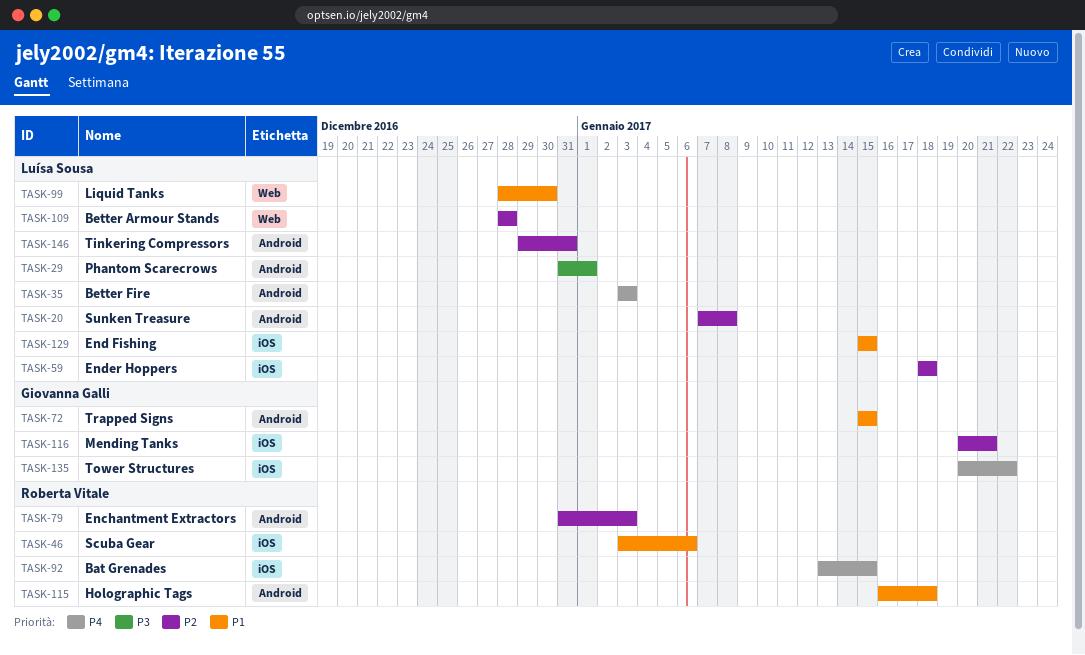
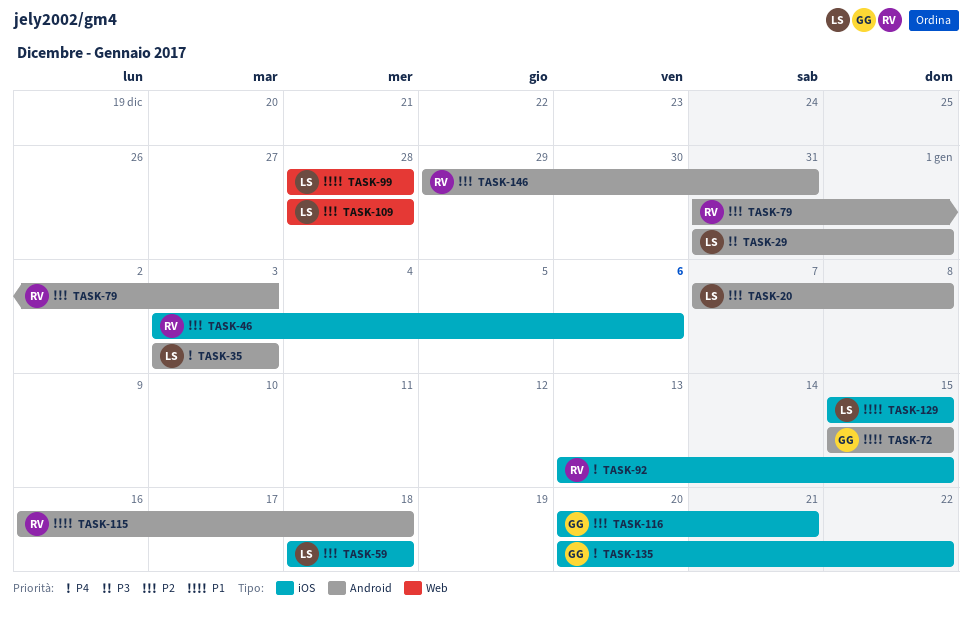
TASK-46, priority: P1 -> P2
TASK-99, due: Dec 30 -> Dec 28
TASK-146, owner: Luísa Sousa -> Roberta Vitale

